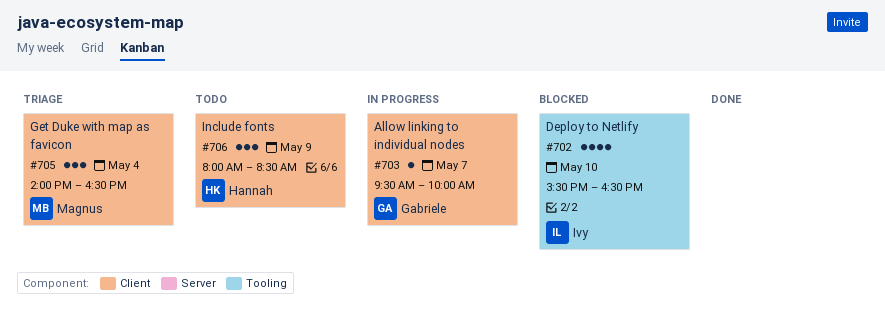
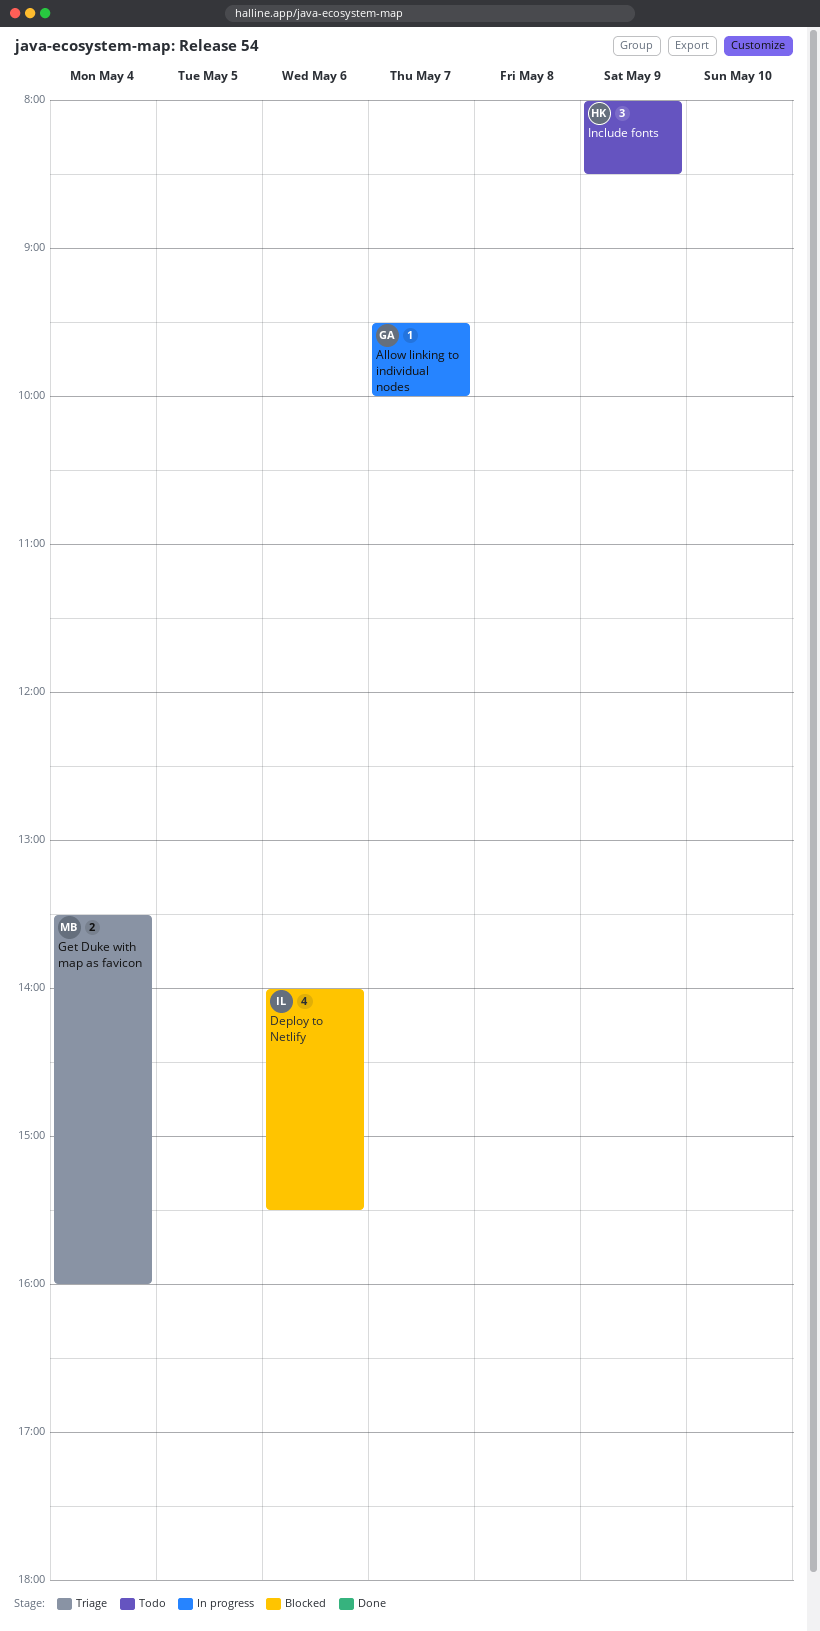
Deploy to Netlify, day: May 10 -> May 6
Deploy to Netlify, begins: 15:30 -> 14:00
Deploy to Netlify, ends: 16:30 -> 15:30
Get Duke with map as favicon, estimate: 3 -> 2
Get Duke with map as favicon, begins: 14:00 -> 13:30
Get Duke with map as favicon, ends: 16:30 -> 16:00

